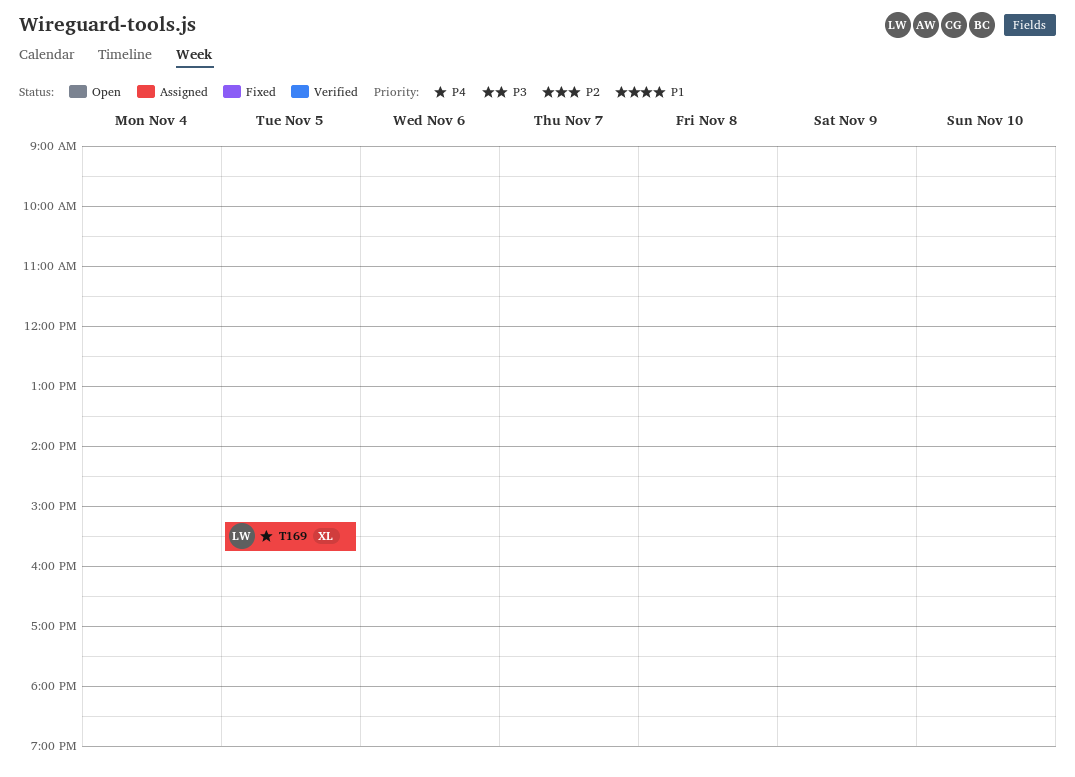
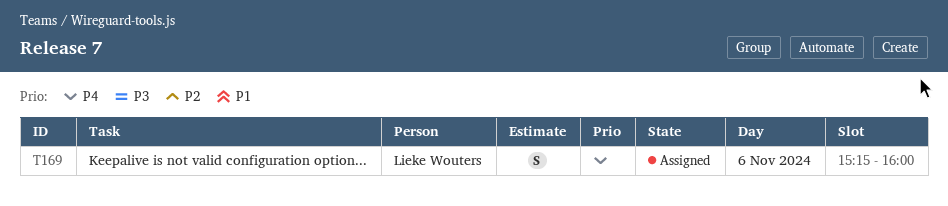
T169, estimate: XL -> S
T169, day: Nov 5 -> Nov 6
T169, ends: 15:45 -> 16:00

